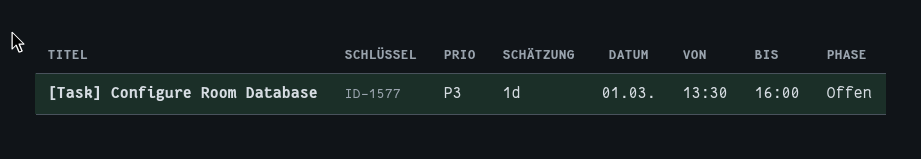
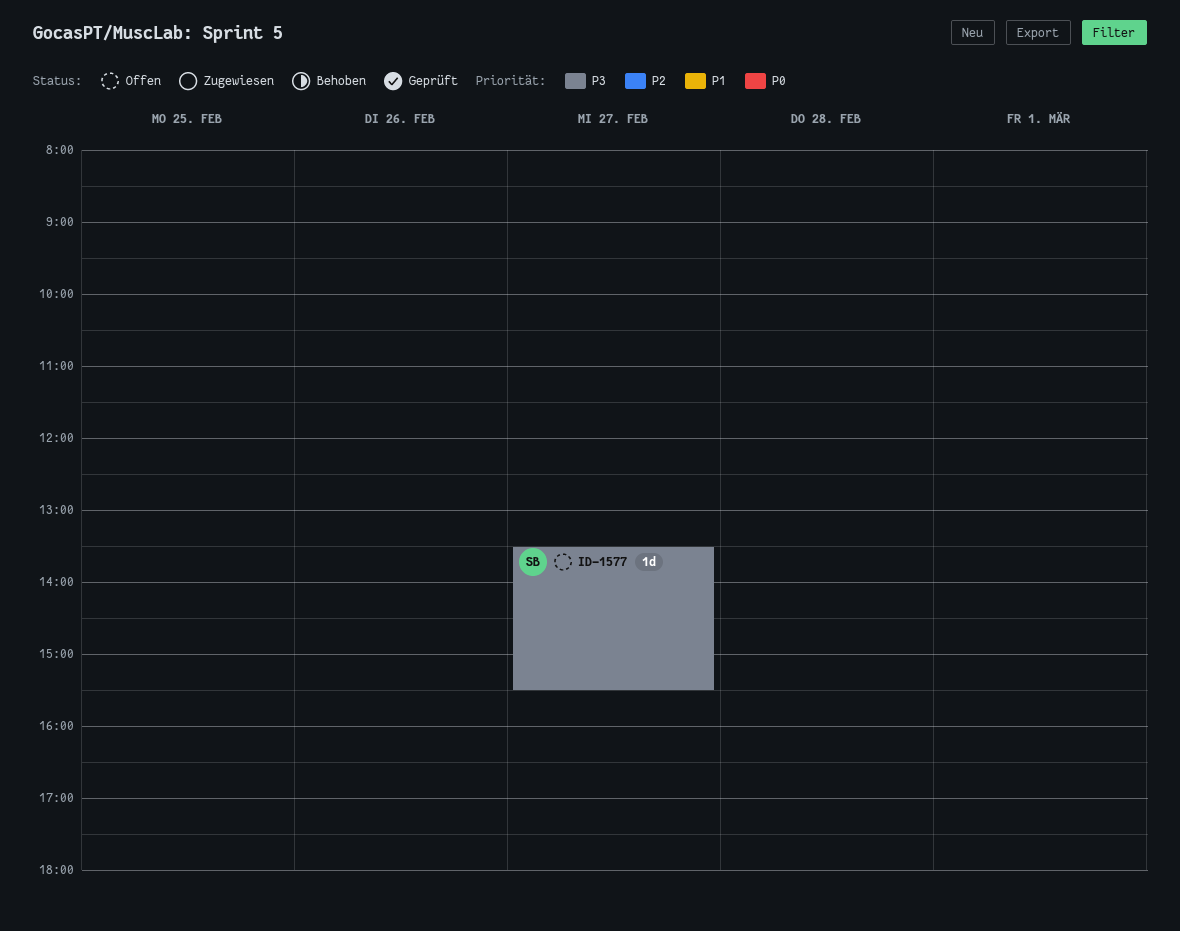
ID-1577, day: Mar 1 -> Feb 27
ID-1577, ends: 16:00 -> 15:30

